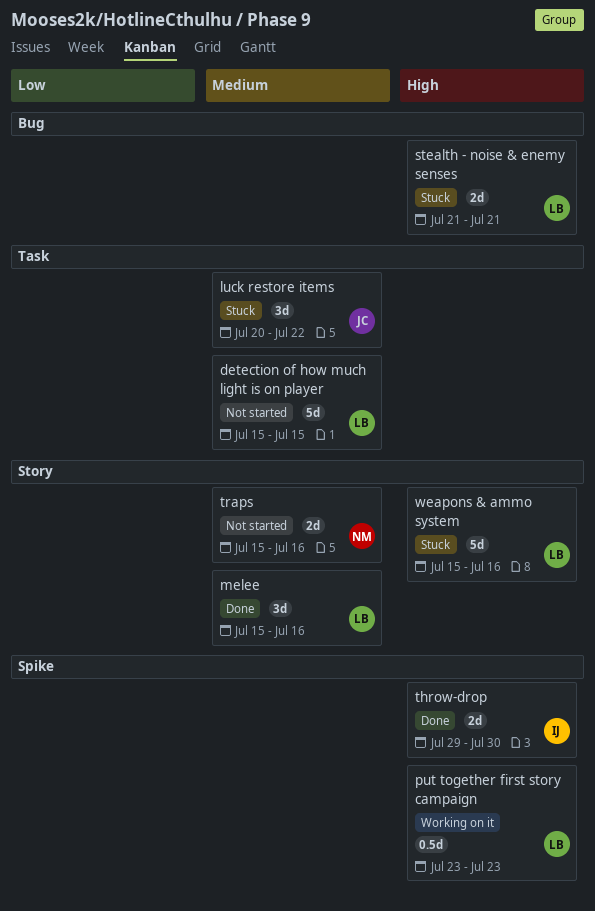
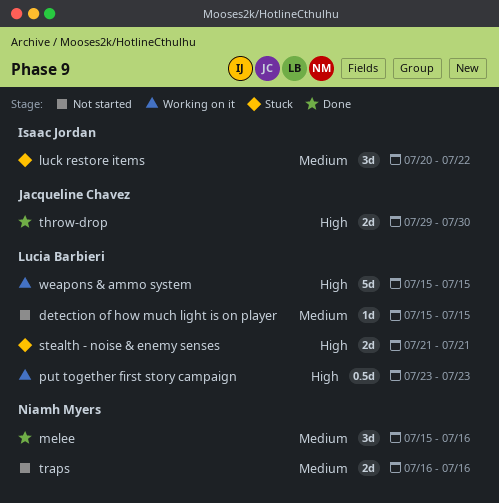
detection of how much light is on player, estimate: 5d -> 1d
luck restore items, owner: Jacqueline Chavez -> Isaac Jordan
melee, owner: Lucia Barbieri -> Niamh Myers
throw-drop, owner: Isaac Jordan -> Jacqueline Chavez
traps, start: Jul 15 -> Jul 16
weapons & ammo system, status: Stuck -> Working on it
weapons & ammo system, due: Jul 16 -> Jul 15

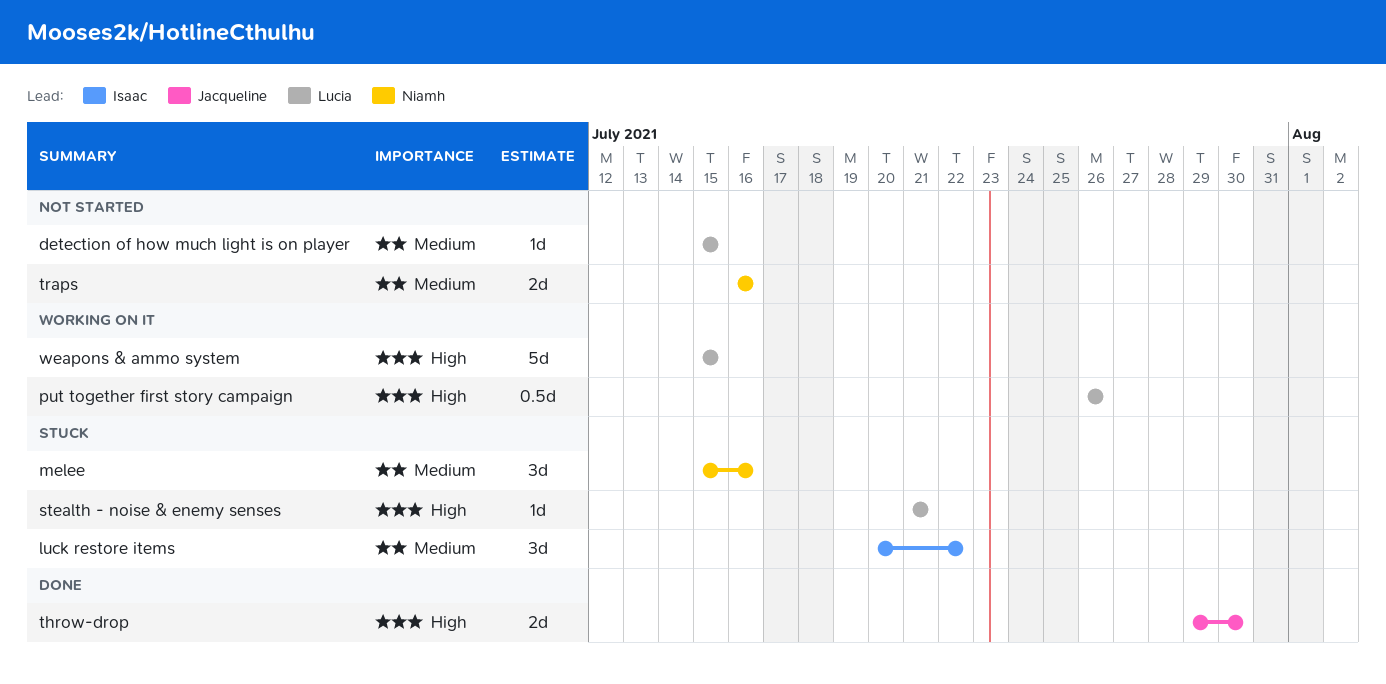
melee, status: Done -> Stuck
put together first story campaign, start: Jul 23 -> Jul 26
put together first story campaign, due: Jul 23 -> Jul 26
stealth - noise & enemy senses, estimate: 2d -> 1d

